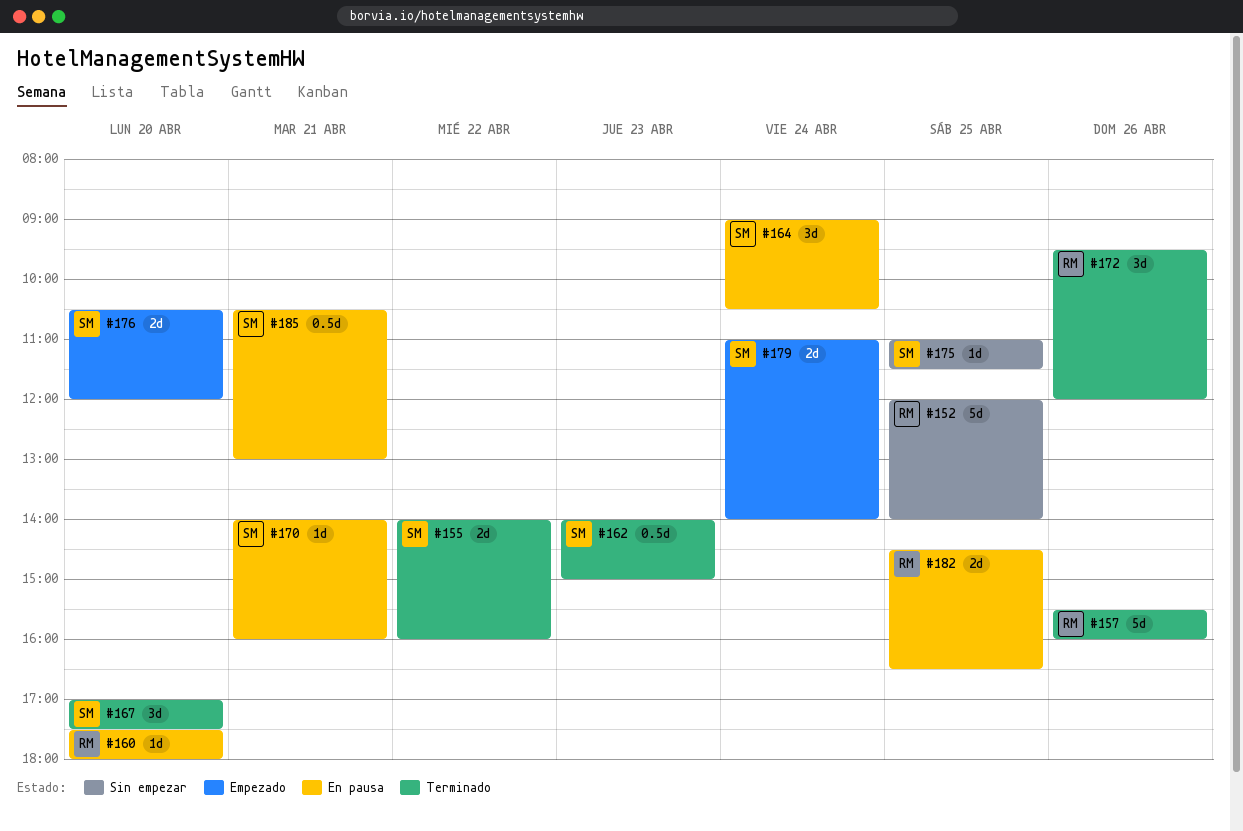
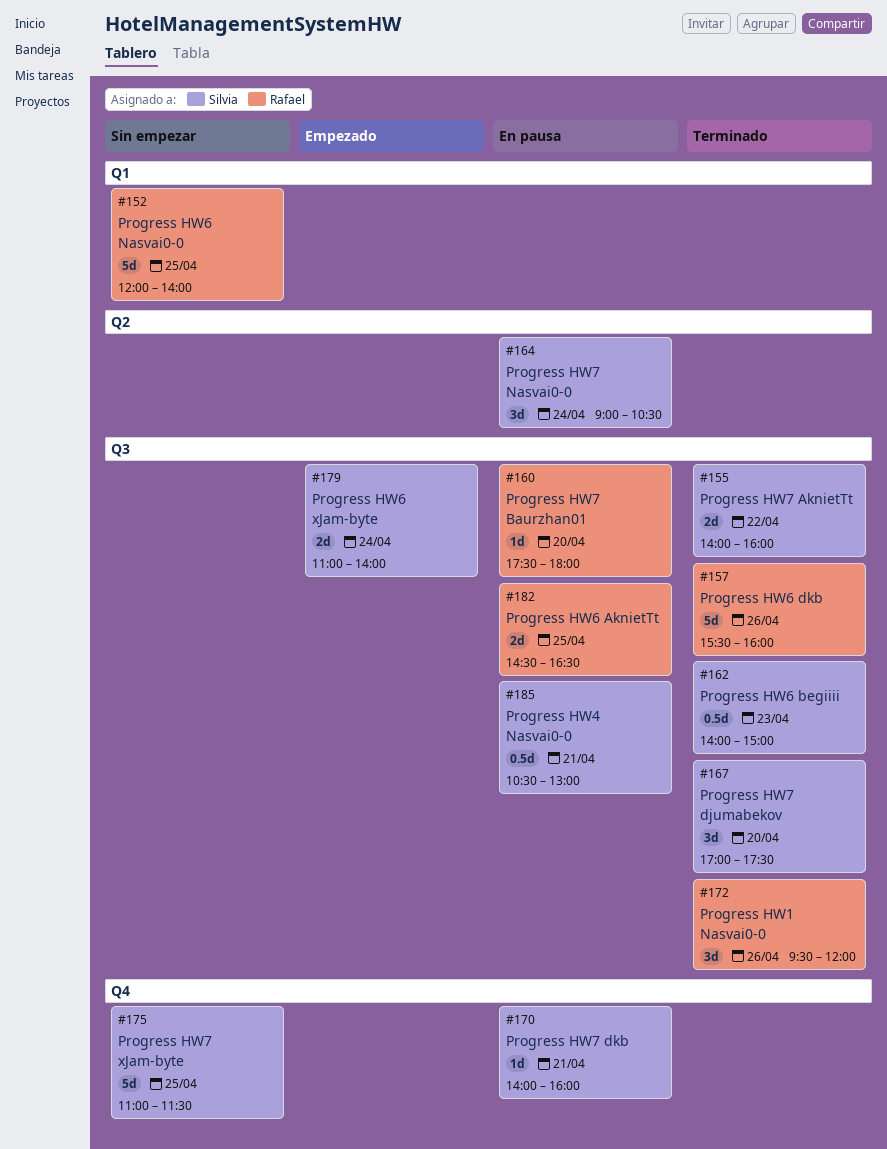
#175, estimate: 1d -> 5d
#176: present -> none

